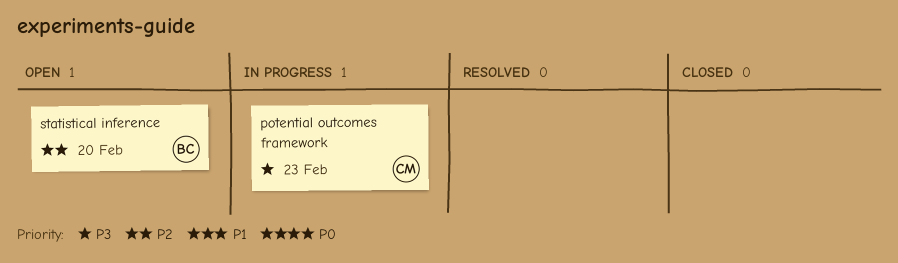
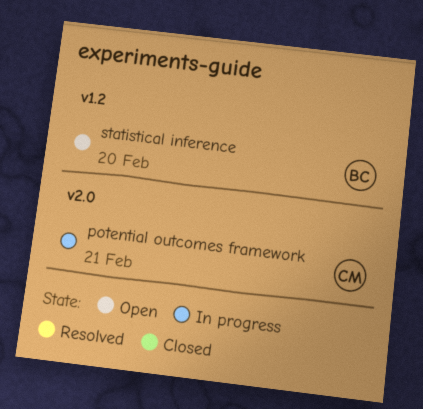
potential outcomes framework, due: Feb 23 -> Feb 21

